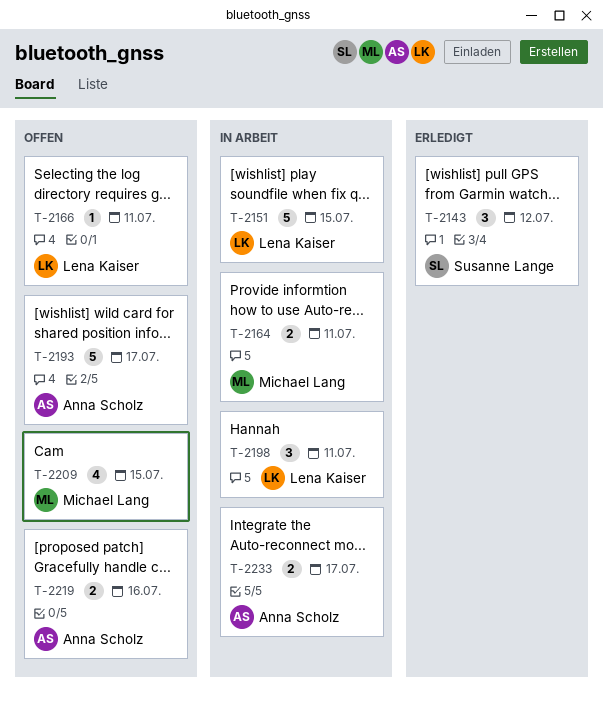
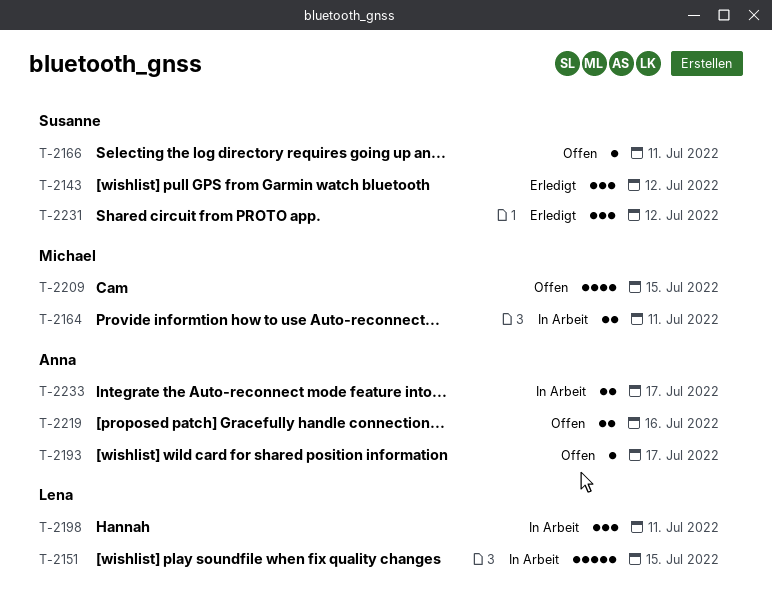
T-2166, owner: Lena Kaiser -> Susanne Lange
T-2193, estimate: 5 -> 1
T-2231: none -> present

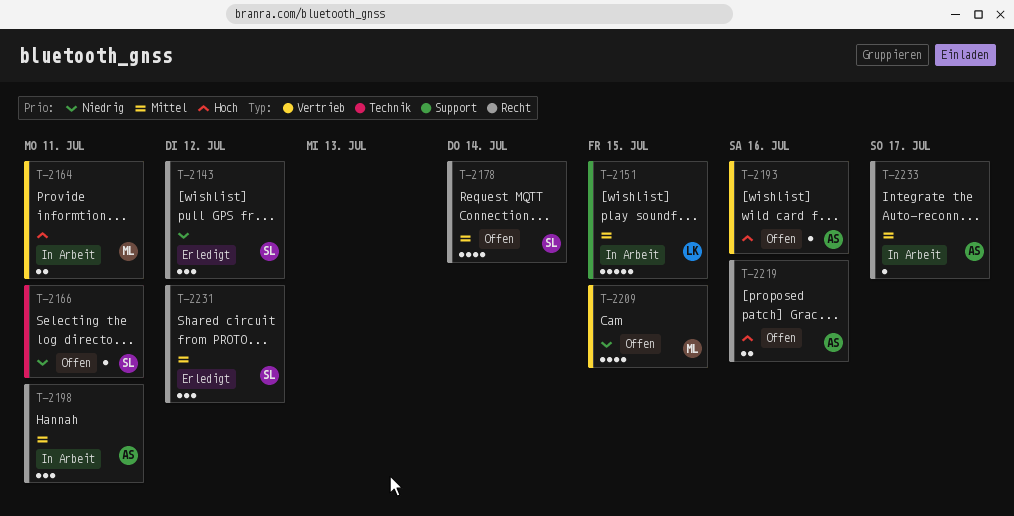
T-2178: none -> present
T-2193, due: Jul 17 -> Jul 16
T-2198, owner: Lena -> Anna
T-2233, estimate: 2 -> 1

